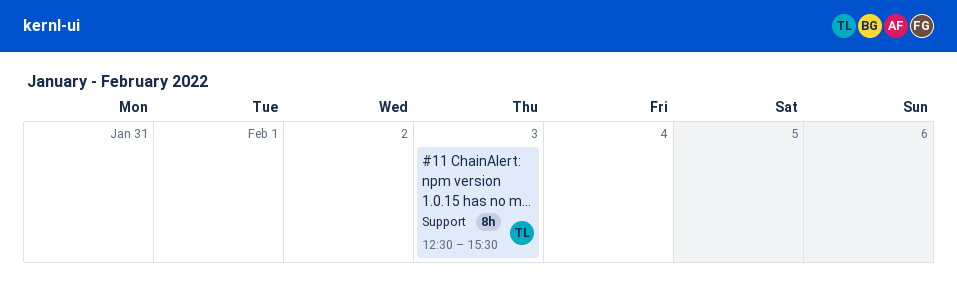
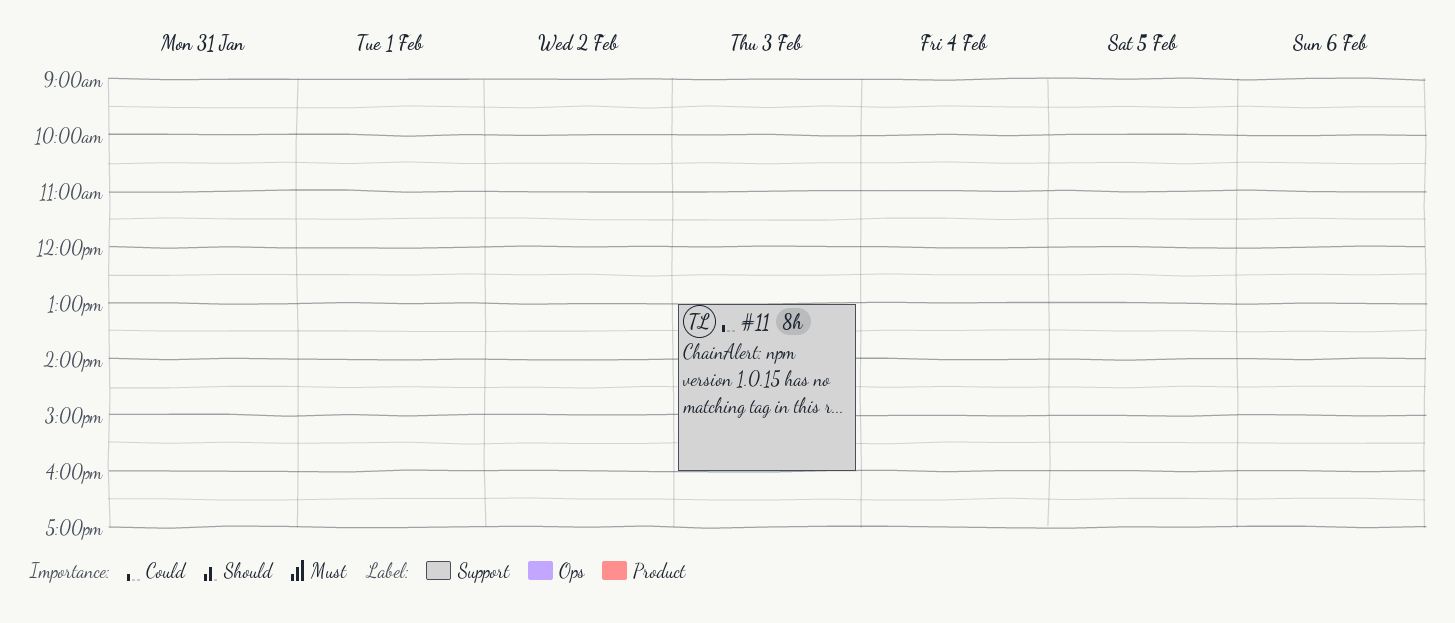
#11, begins: 12:30 -> 13:00
#11, ends: 15:30 -> 16:00

